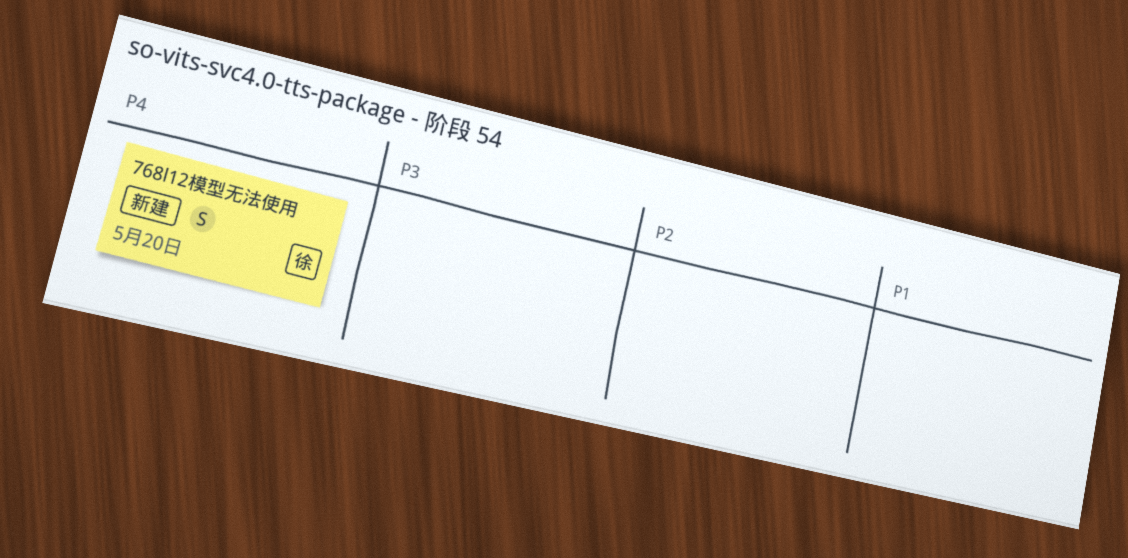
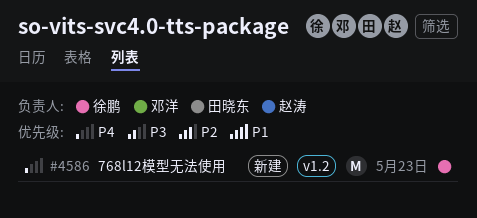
768l12模型无法使用, estimate: S -> M
768l12模型无法使用, due: May 20 -> May 23

